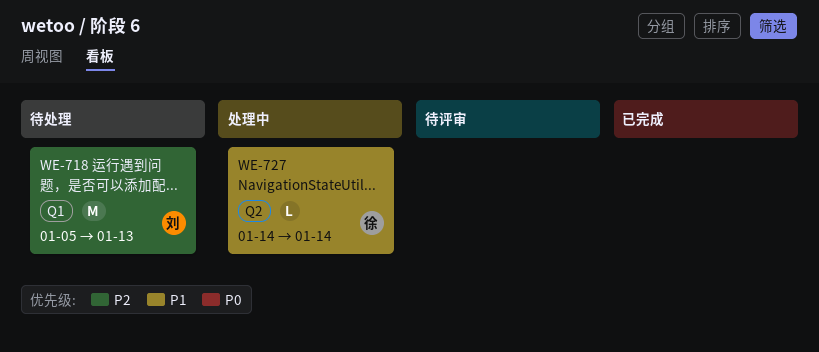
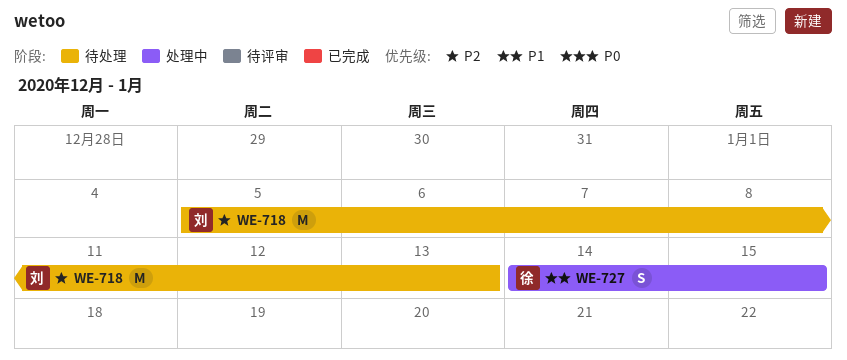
WE-727, estimate: L -> S
WE-727, due: Jan 14 -> Jan 15

